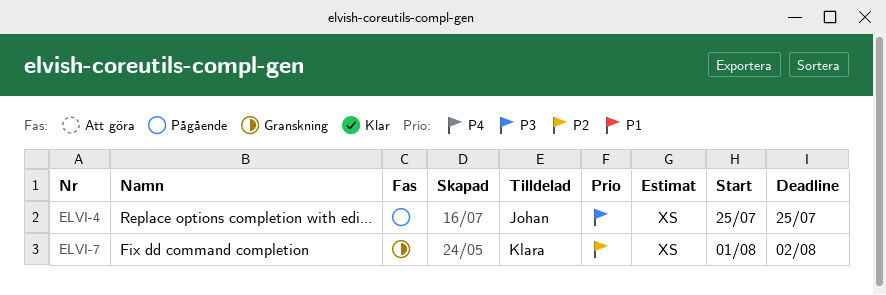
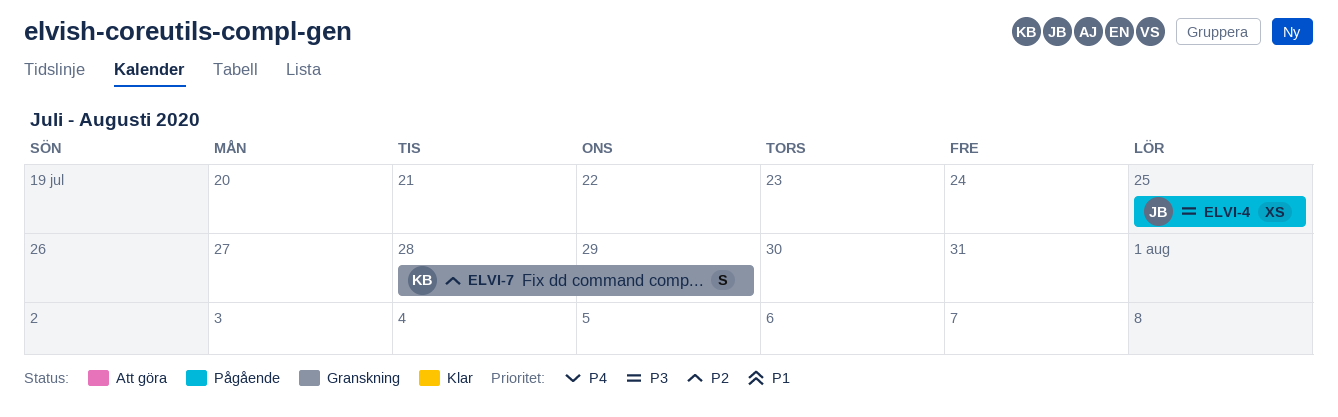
ELVI-7, estimate: XS -> S
ELVI-7, start: Aug 1 -> Jul 28
ELVI-7, due: Aug 2 -> Jul 29

